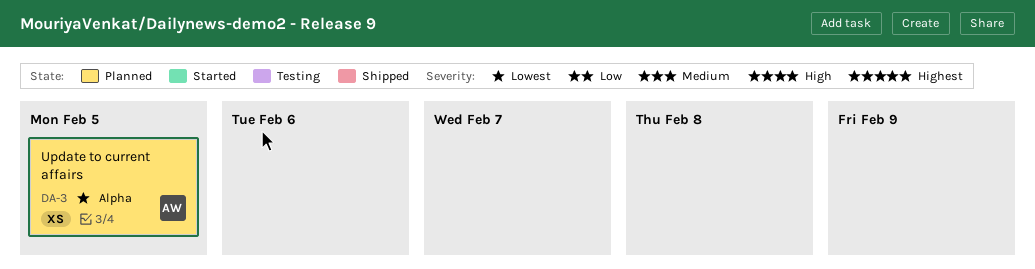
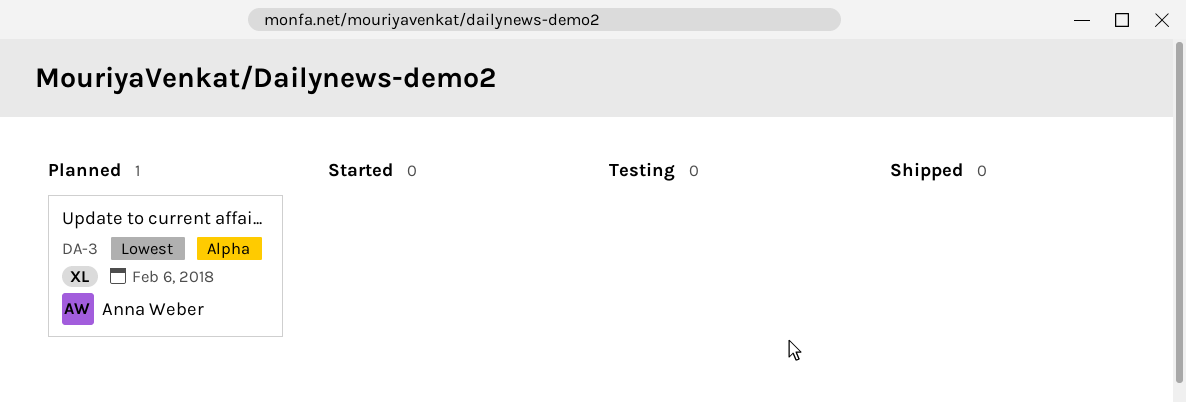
DA-3, estimate: XS -> XL
DA-3, due: Feb 5 -> Feb 6

